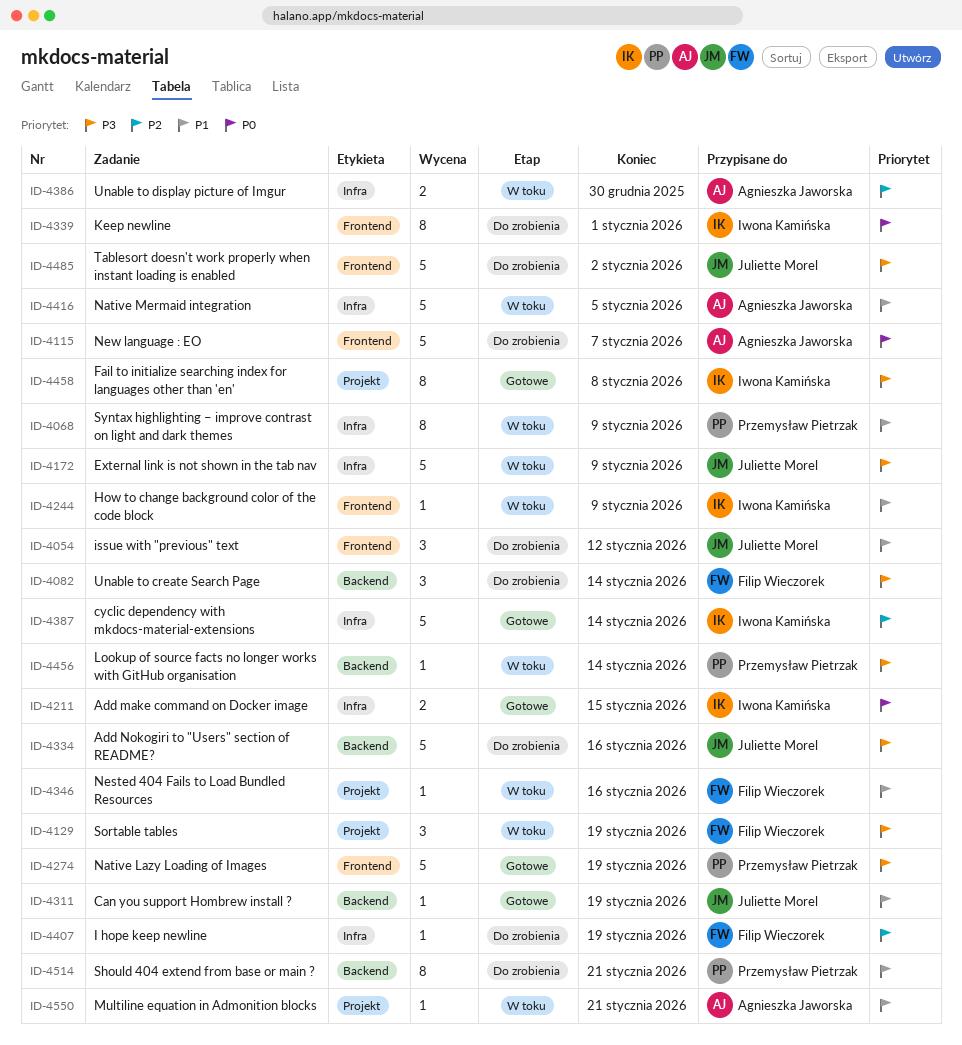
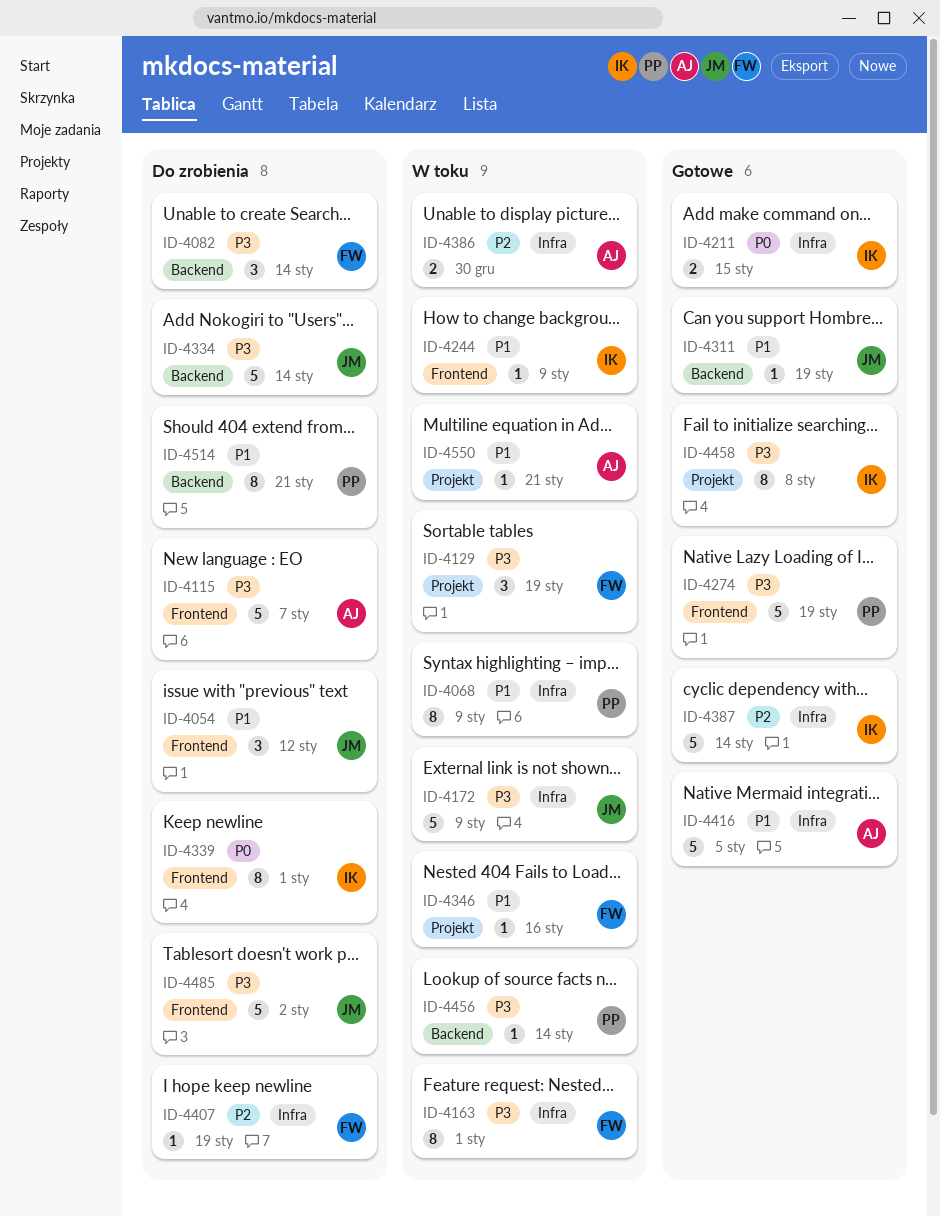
ID-4115, priority: P0 -> P3
ID-4163: none -> present
ID-4334, due: Jan 16 -> Jan 14
ID-4416, status: W toku -> Gotowe

